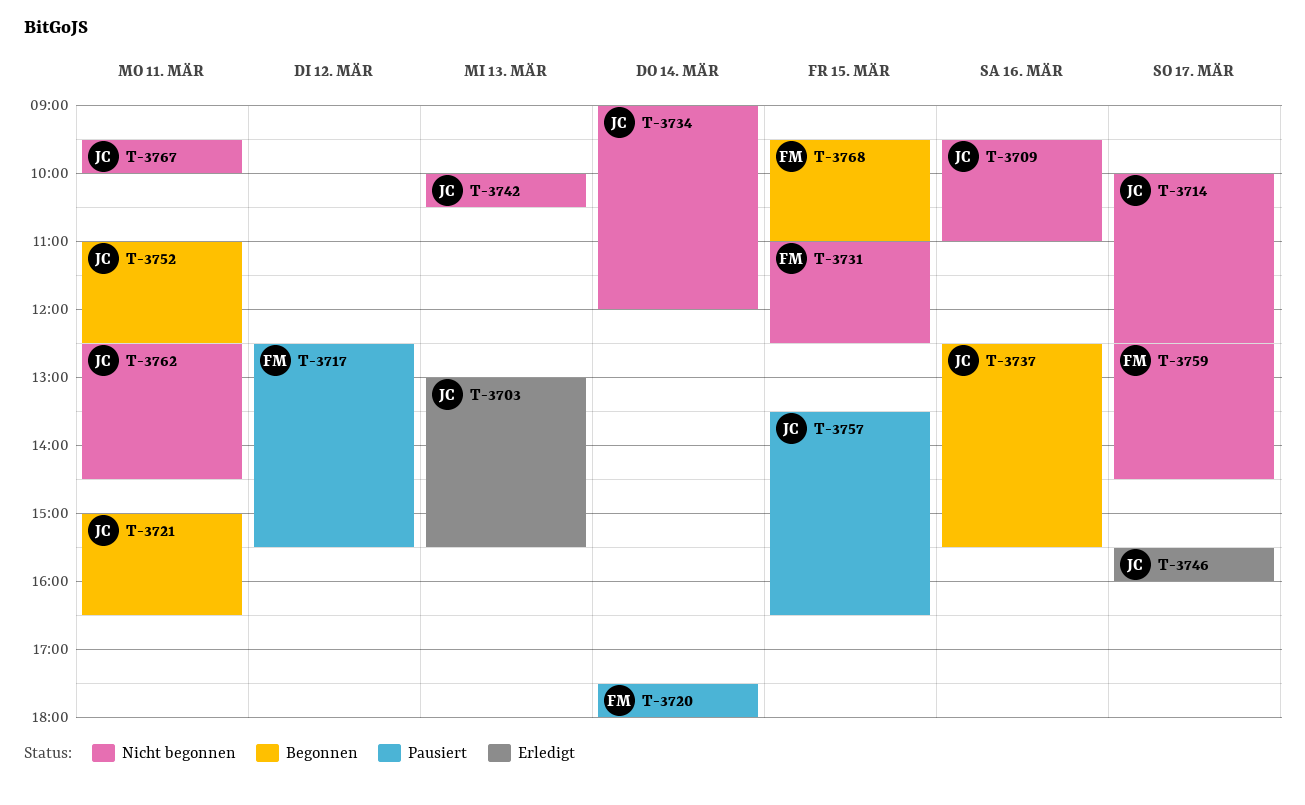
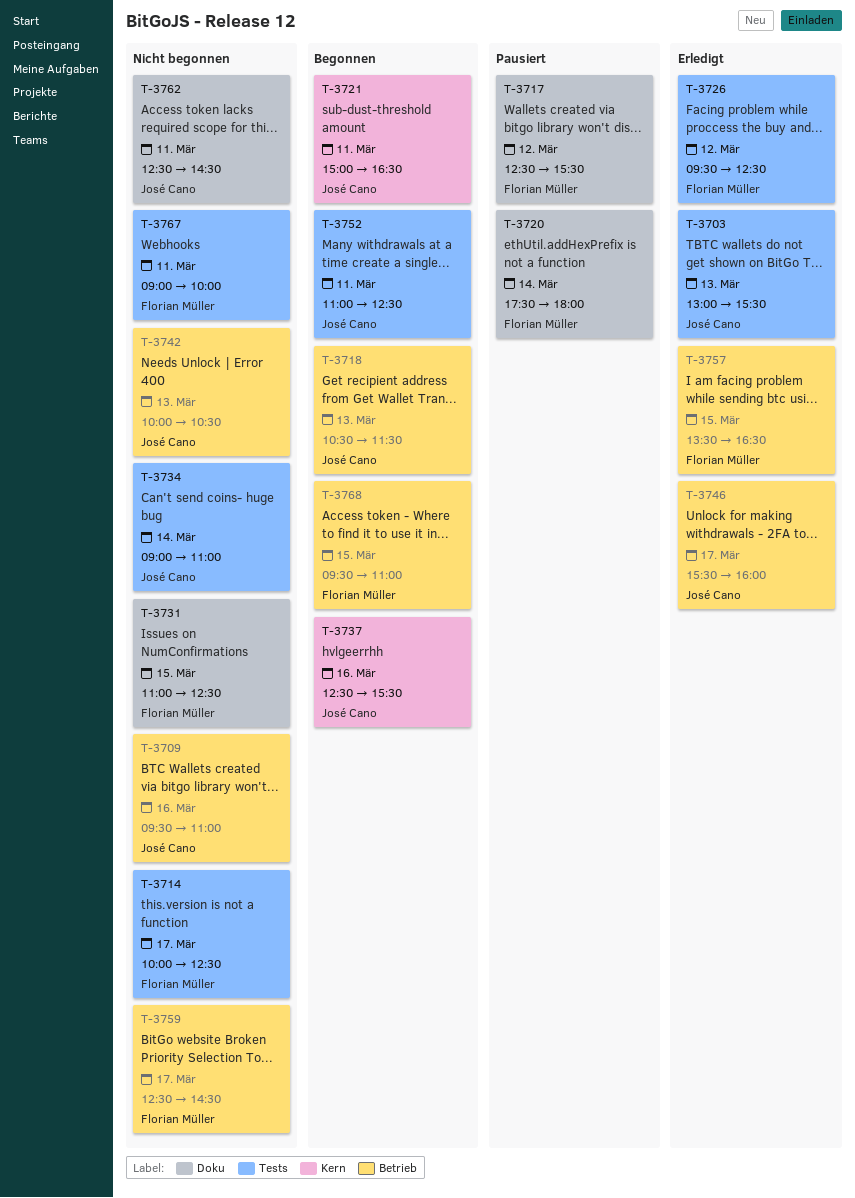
T-3714, owner: José Cano -> Florian Müller
T-3718: none -> present
T-3726: none -> present
T-3734, ends: 12:00 -> 11:00
T-3757, status: Pausiert -> Erledigt
T-3757, owner: José Cano -> Florian Müller
T-3767, owner: José Cano -> Florian Müller
T-3767, begins: 09:30 -> 09:00

